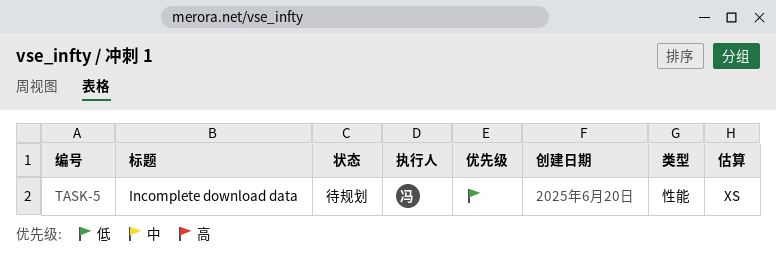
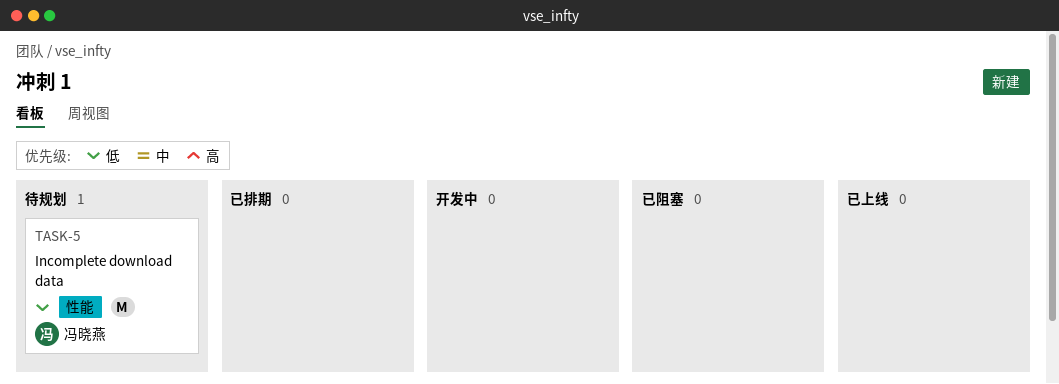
TASK-5, estimate: XS -> M

